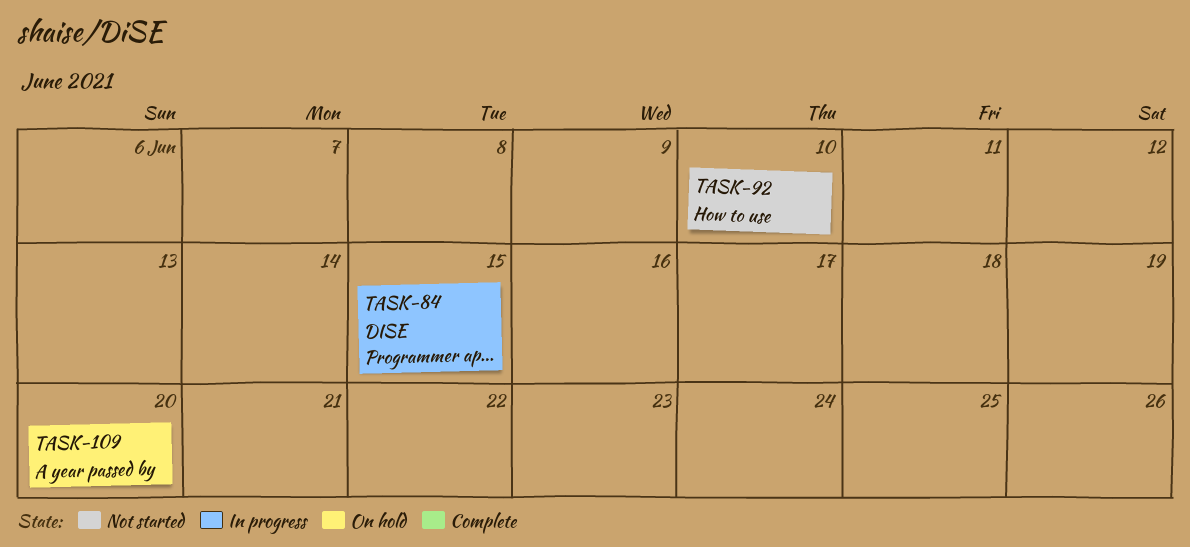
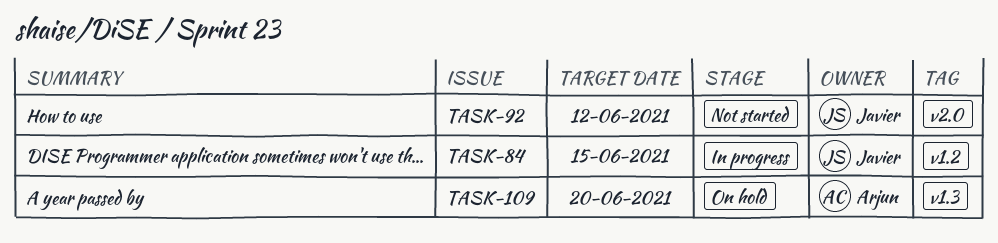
TASK-92, due: Jun 10 -> Jun 12

